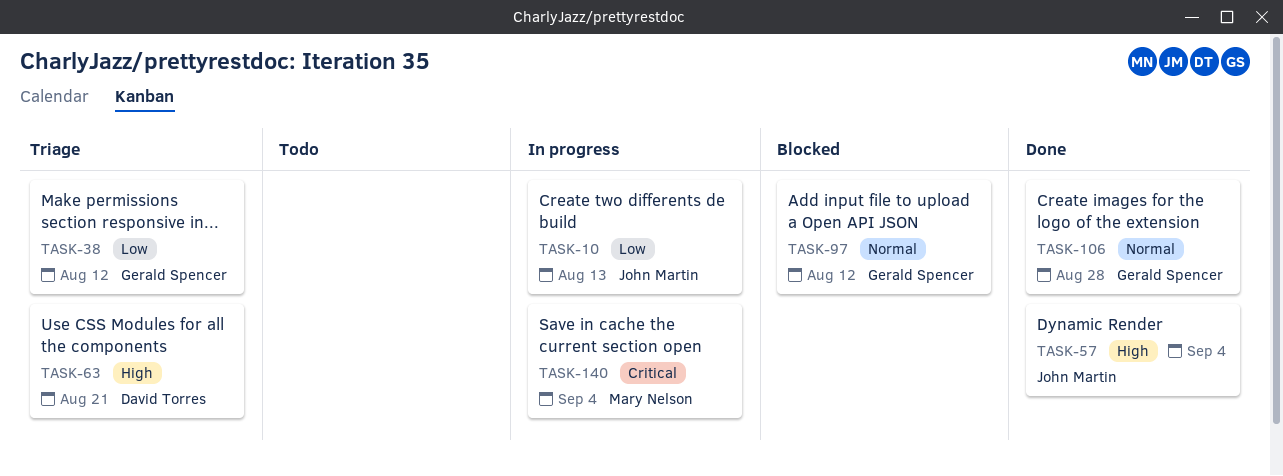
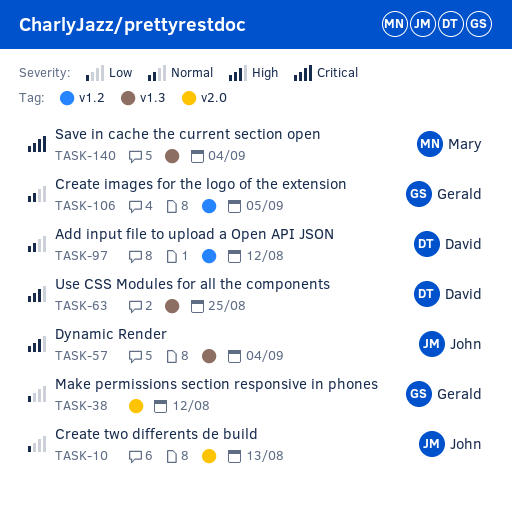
TASK-63, due: Aug 21 -> Aug 25
TASK-97, owner: Gerald Spencer -> David Torres
TASK-106, due: Aug 28 -> Sep 5

